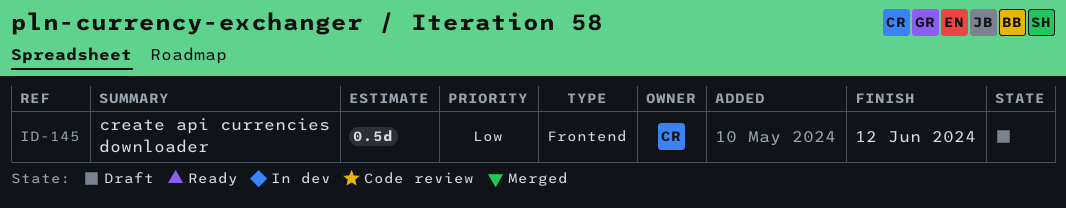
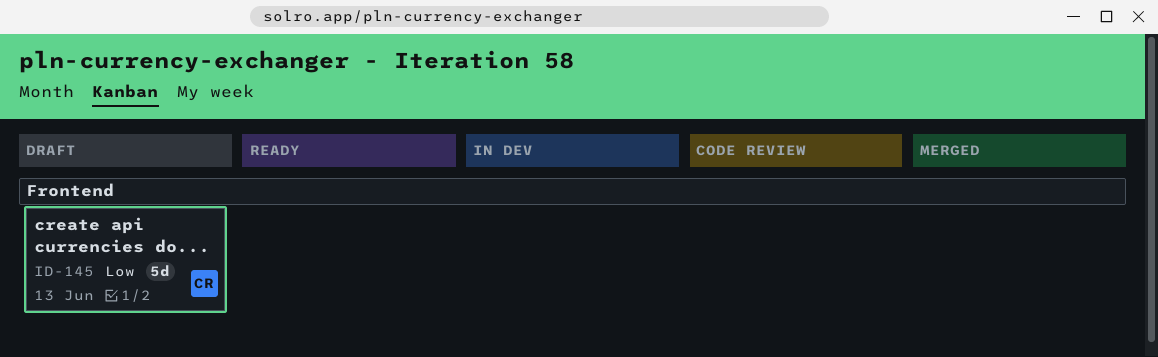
ID-145, estimate: 0.5d -> 5d
ID-145, due: Jun 12 -> Jun 13

